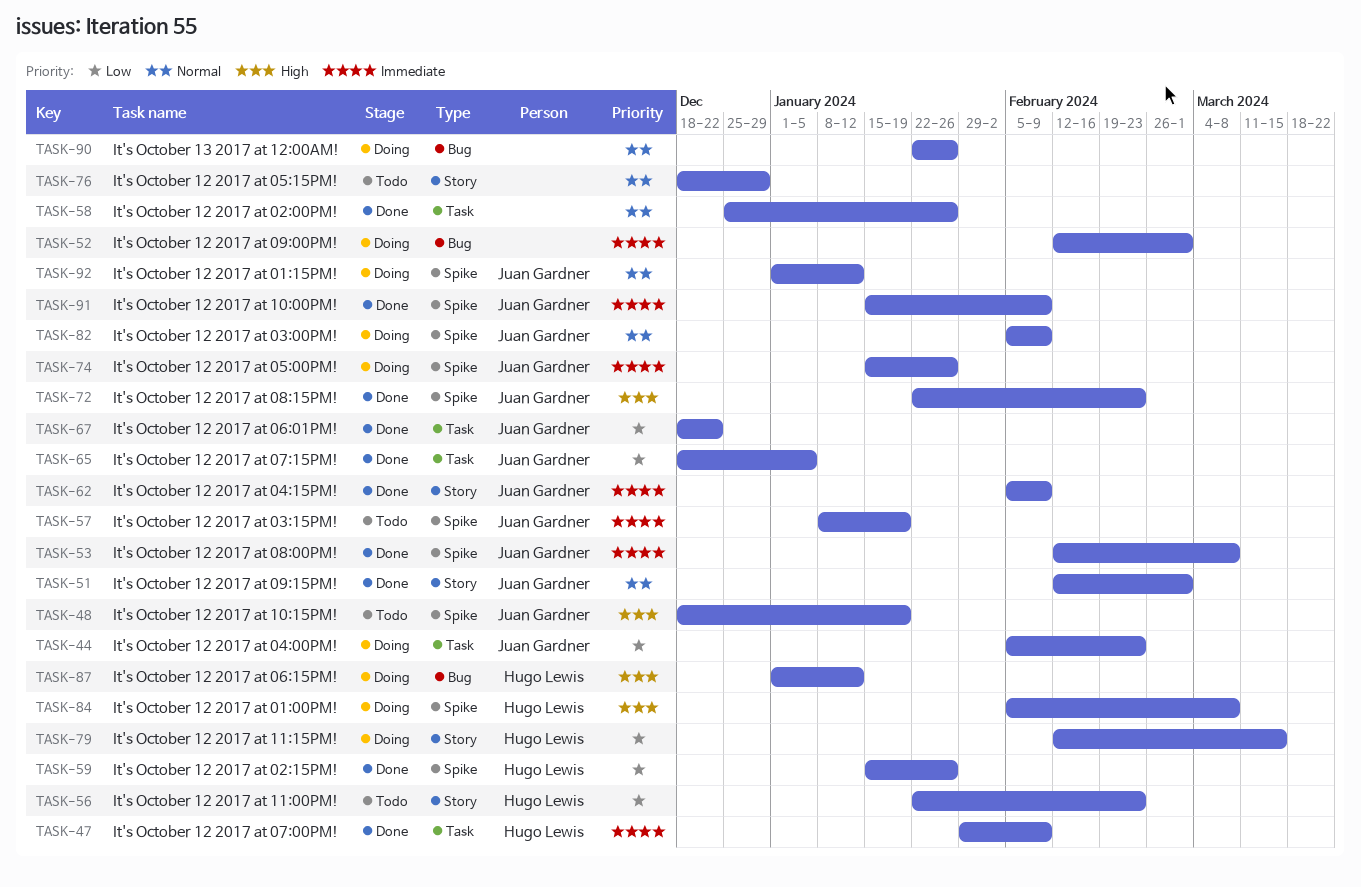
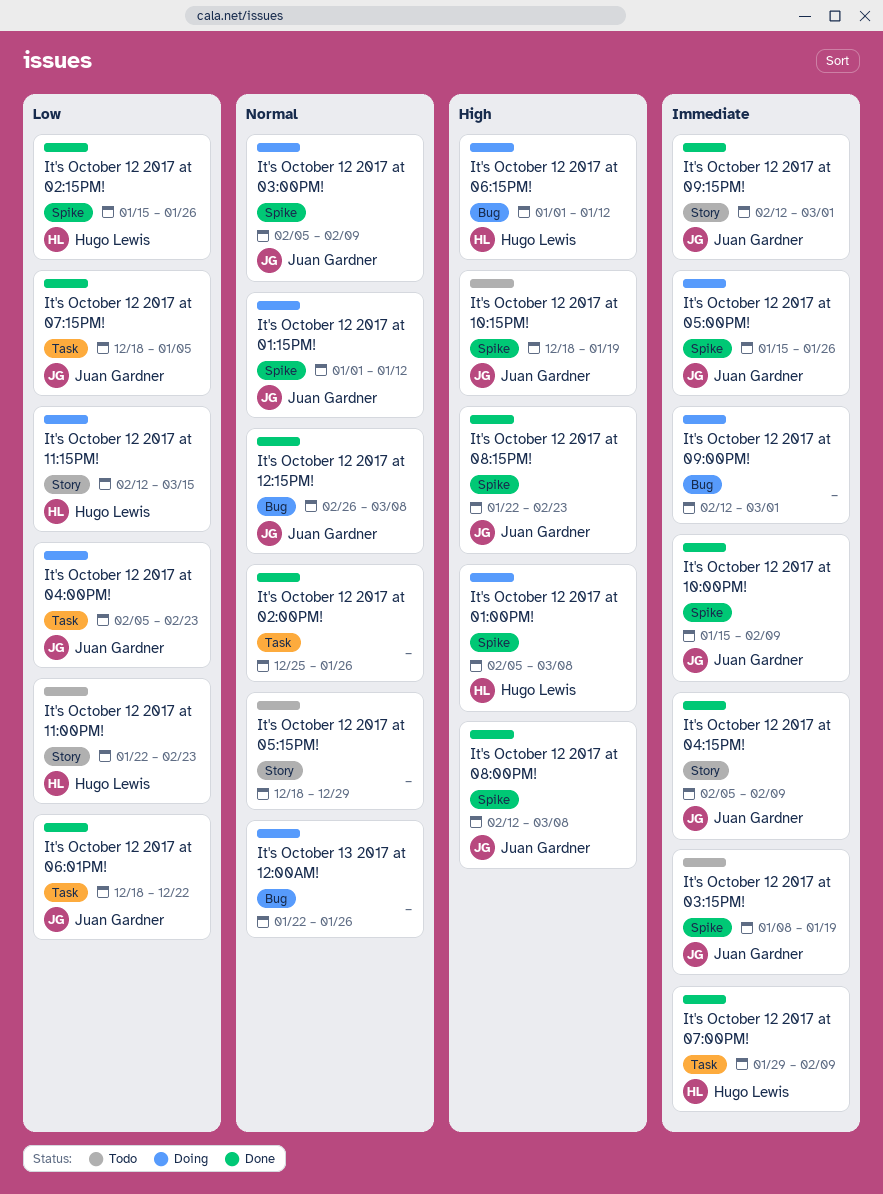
It's October 12 2017 at 08:00PM!, priority: Immediate -> High
It's October 12 2017 at 09:15PM!, priority: Normal -> Immediate
It's October 12 2017 at 12:15PM!: none -> present

